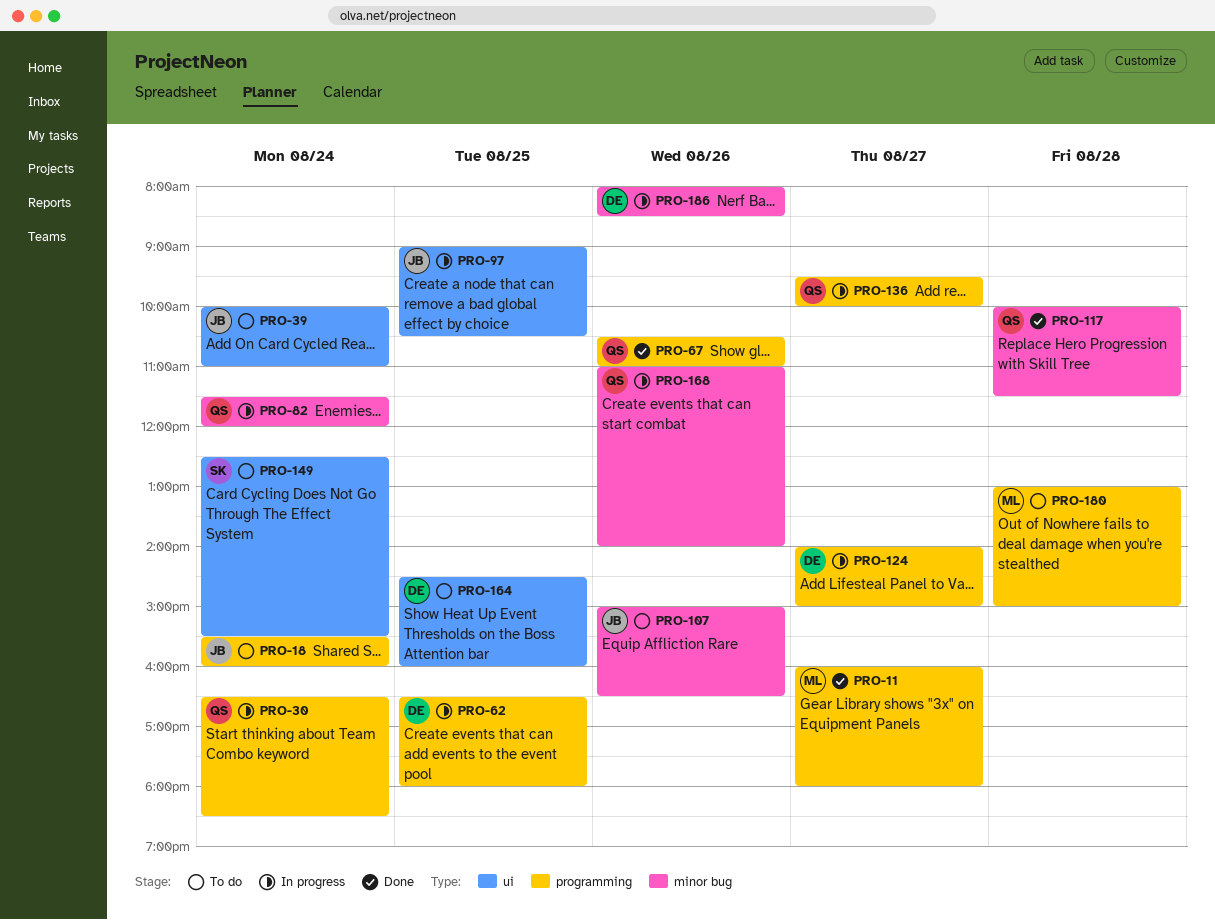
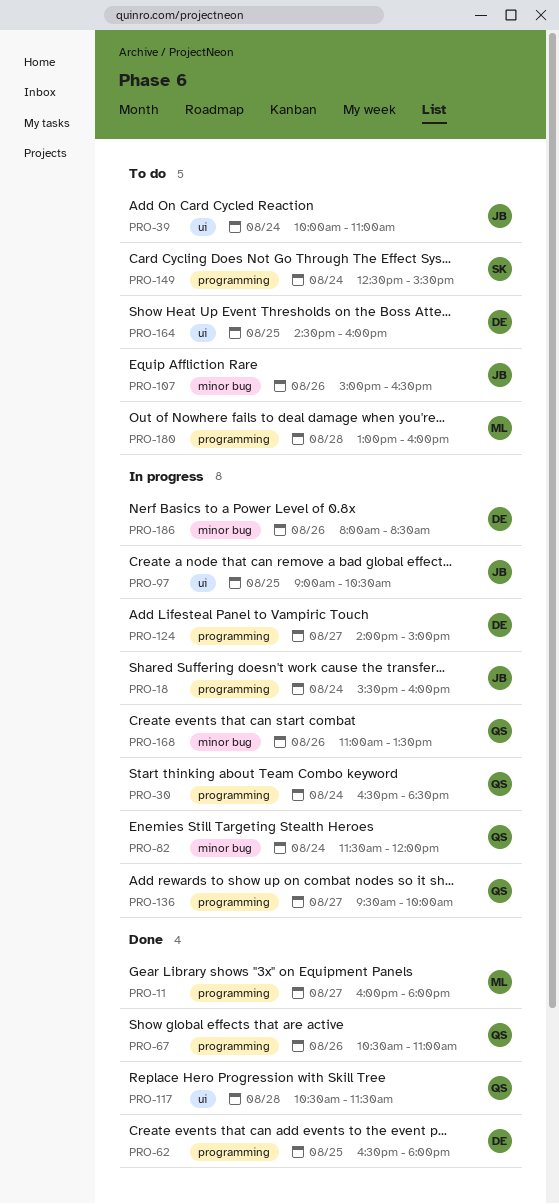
PRO-18, status: To do -> In progress
PRO-62, status: In progress -> Done
PRO-117, label: minor bug -> ui
PRO-117, begins: 10:00 -> 10:30
PRO-149, label: ui -> programming
PRO-168, ends: 14:00 -> 13:30
PRO-180, ends: 15:00 -> 16:00

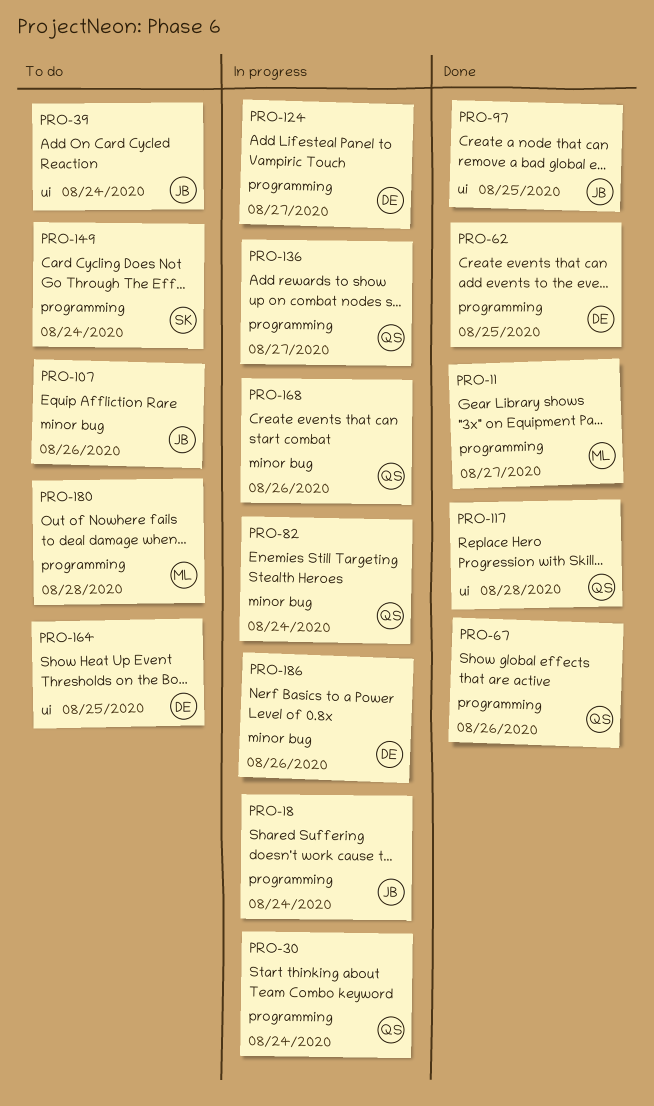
PRO-97, status: In progress -> Done

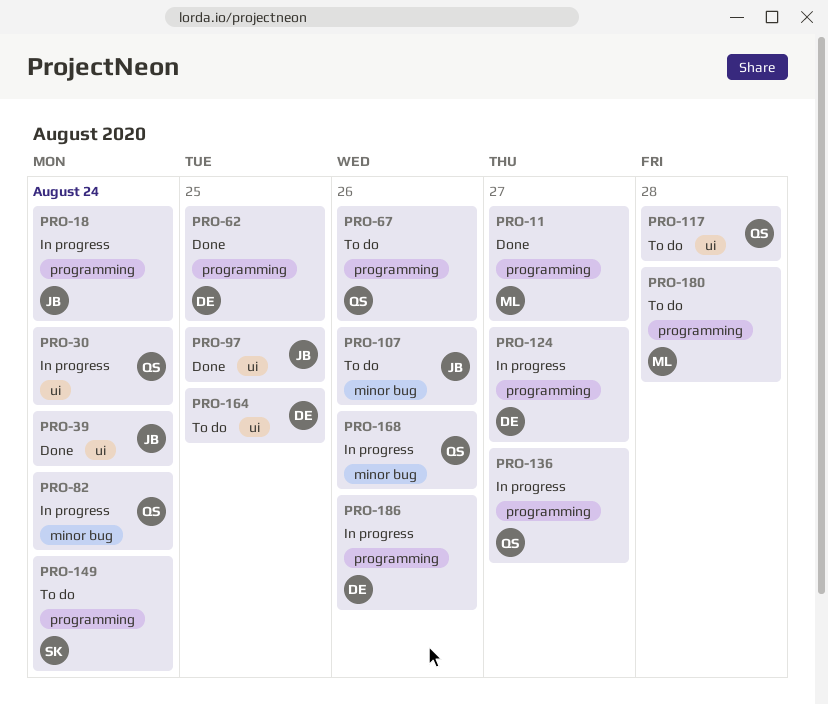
PRO-30, label: programming -> ui
PRO-39, status: To do -> Done
PRO-67, status: Done -> To do
PRO-117, status: Done -> To do
PRO-186, label: minor bug -> programming

